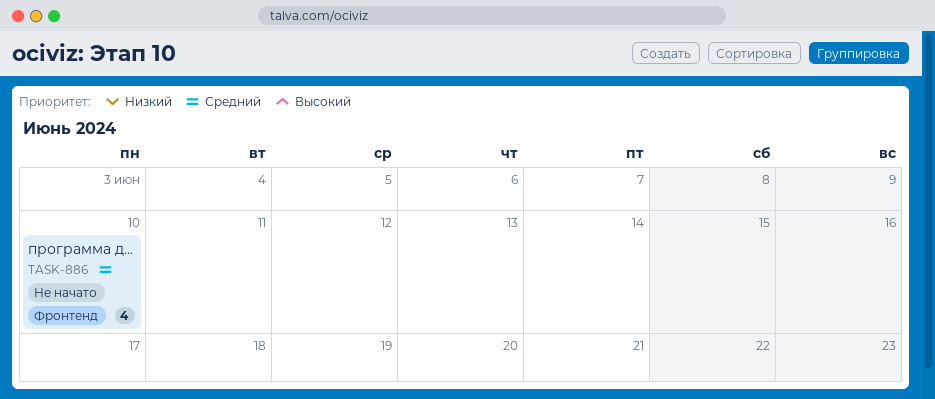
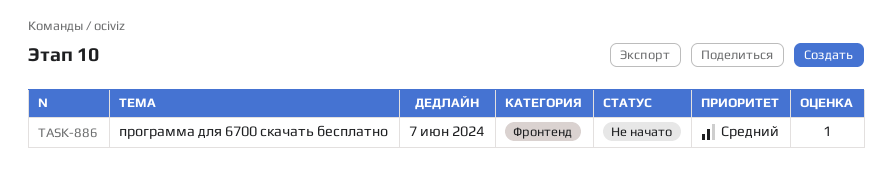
TASK-886, estimate: 4 -> 1
TASK-886, due: Jun 10 -> Jun 7

